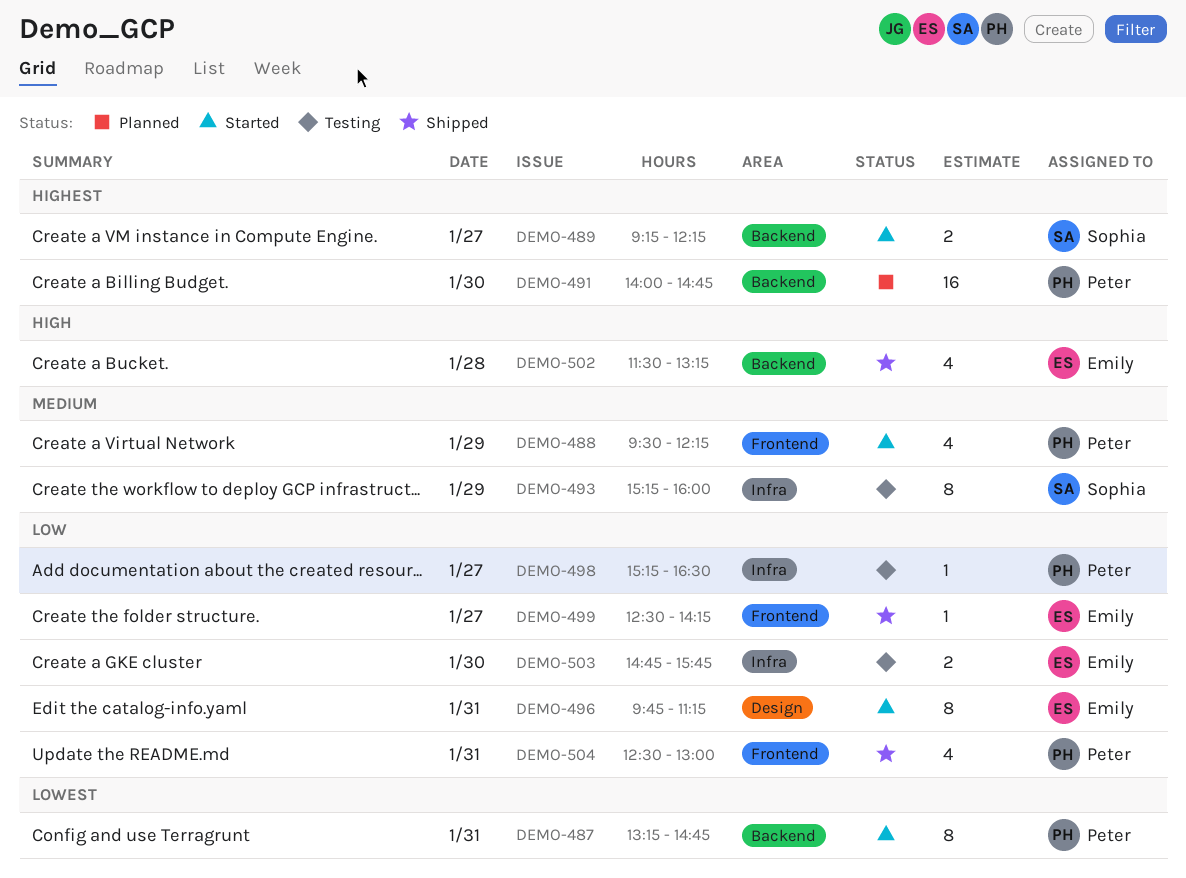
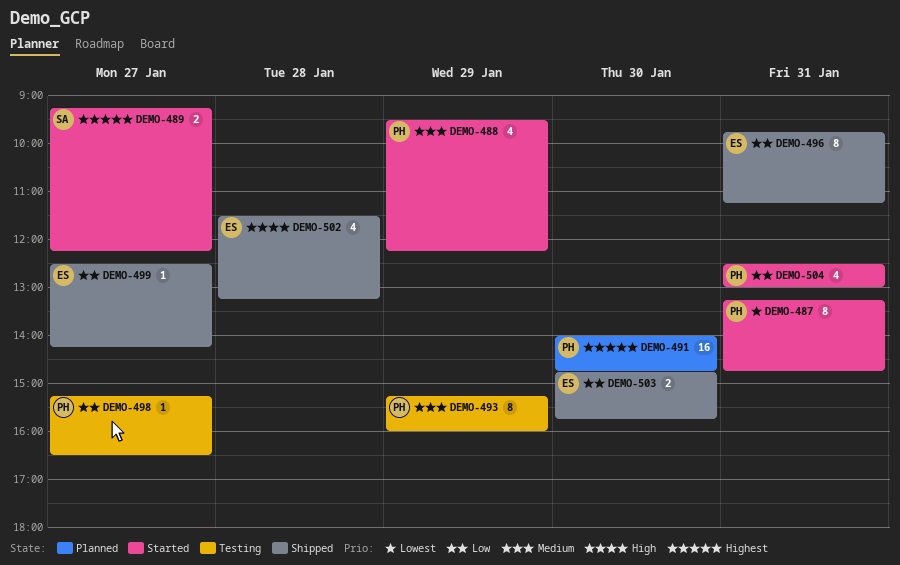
DEMO-493, owner: Sophia -> Peter
DEMO-496, status: Started -> Shipped
DEMO-503, status: Testing -> Shipped
DEMO-504, status: Shipped -> Started

